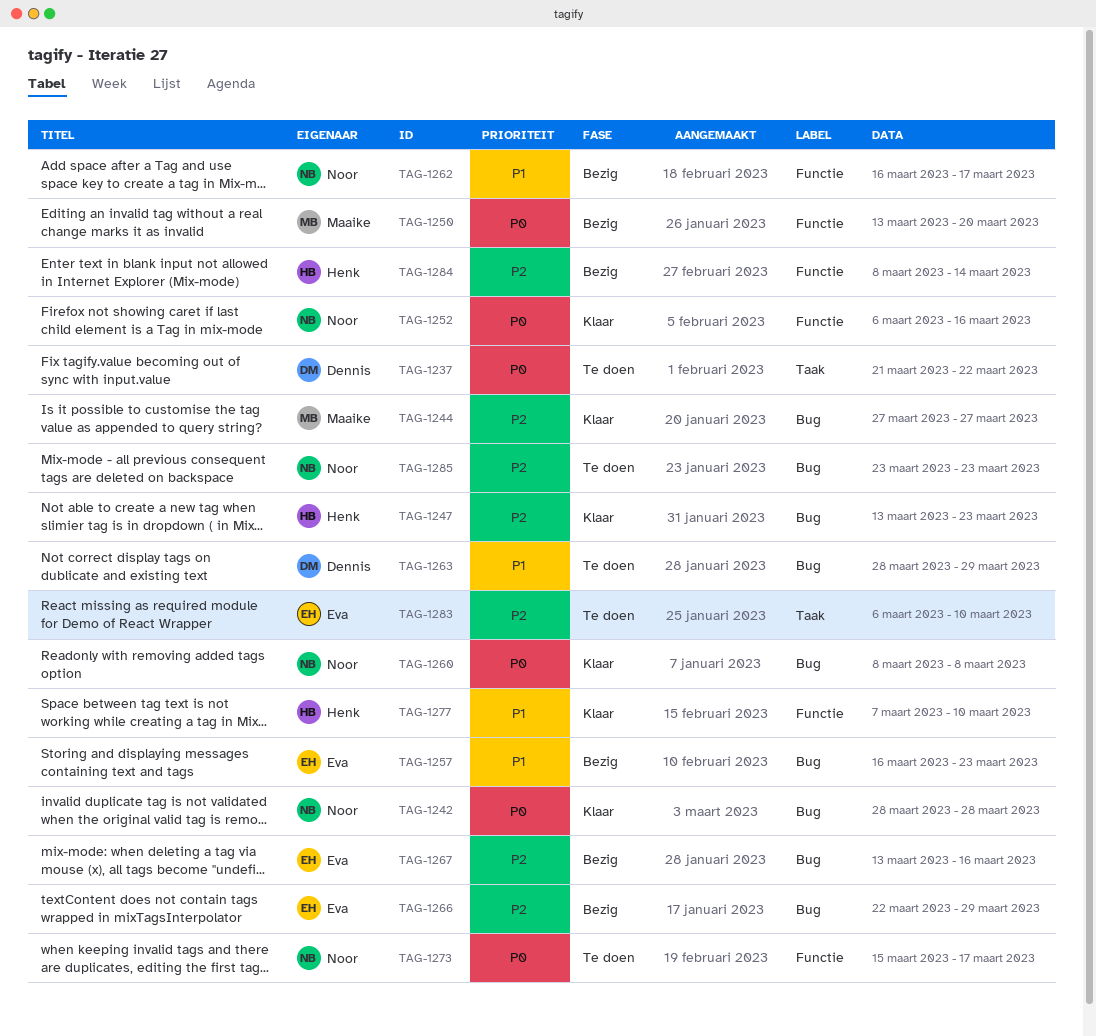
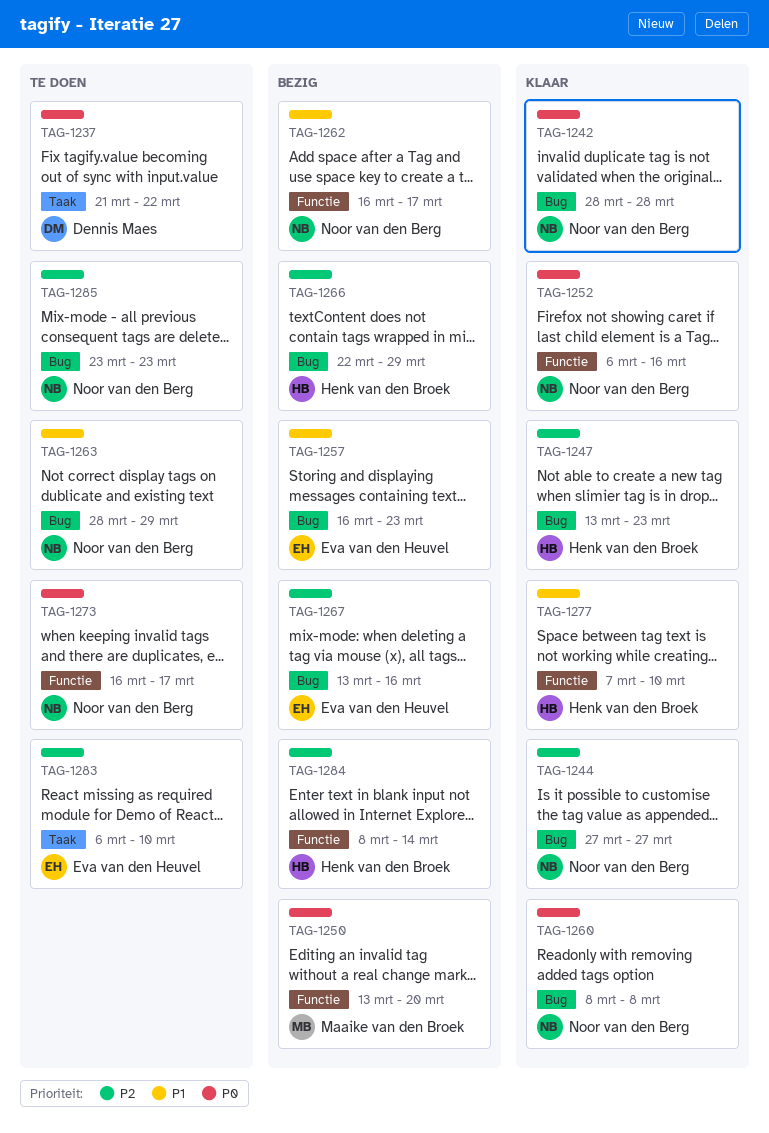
TAG-1244, owner: Maaike van den Broek -> Noor van den Berg
TAG-1263, owner: Dennis Maes -> Noor van den Berg
TAG-1266, owner: Eva van den Heuvel -> Henk van den Broek
TAG-1273, start: Mar 15 -> Mar 16

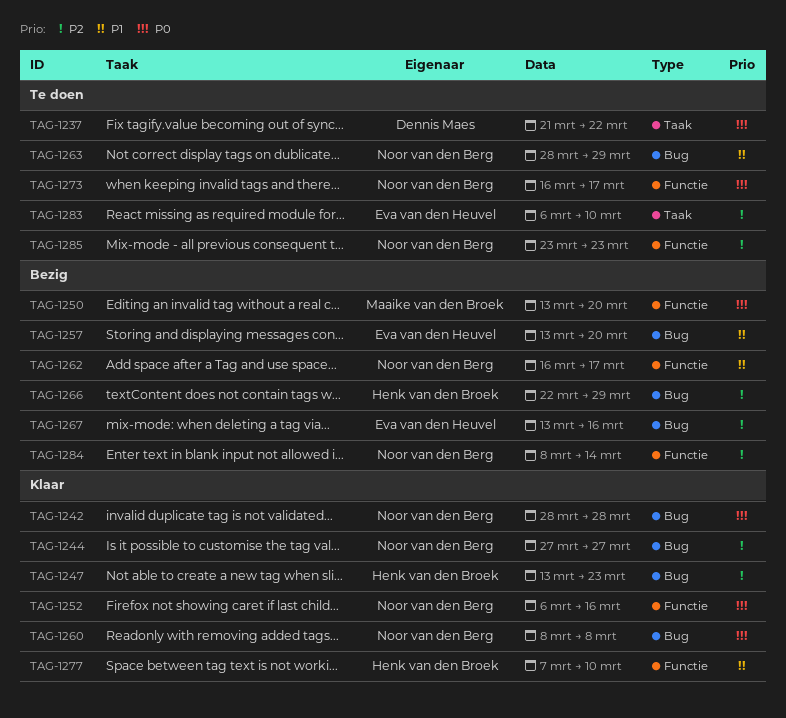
TAG-1257, start: Mar 16 -> Mar 13
TAG-1257, due: Mar 23 -> Mar 20
TAG-1284, owner: Henk van den Broek -> Noor van den Berg
TAG-1285, label: Bug -> Functie

